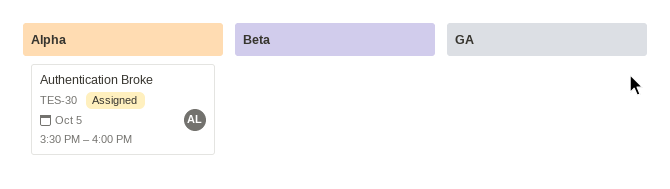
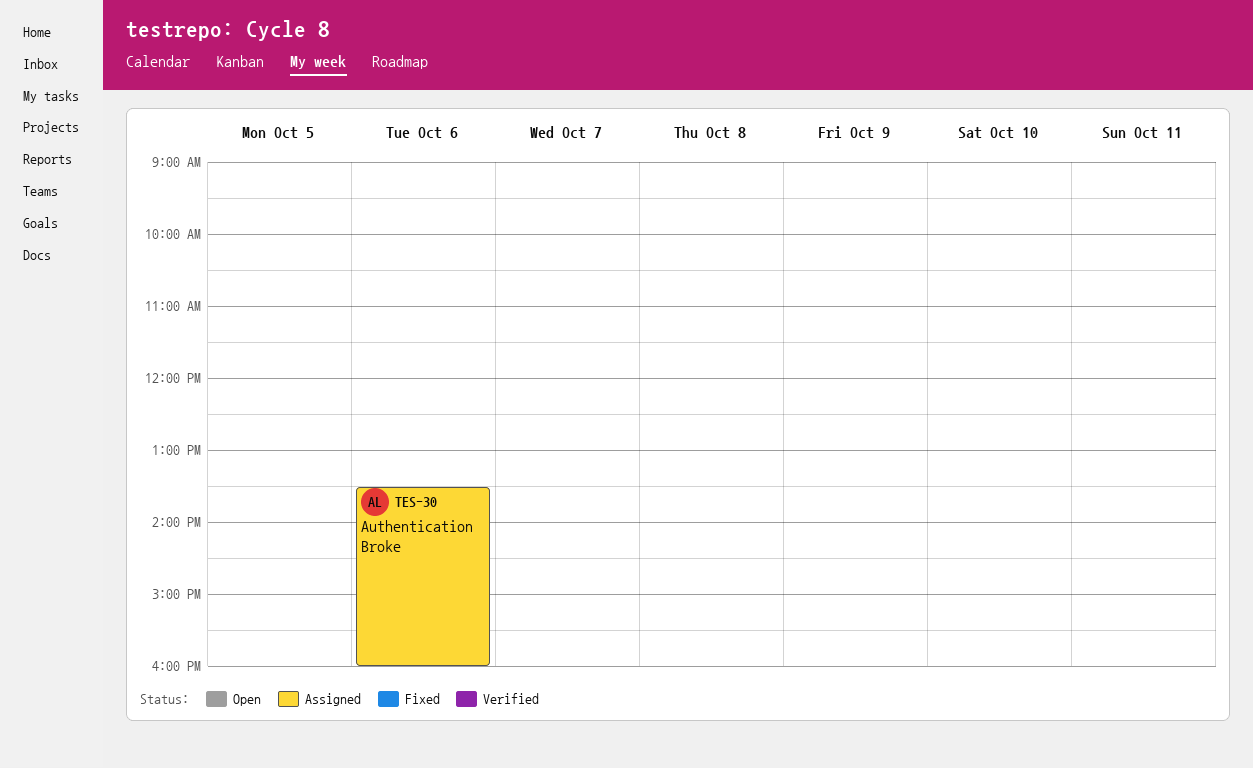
TES-30, day: Oct 5 -> Oct 6
TES-30, begins: 15:30 -> 13:30

